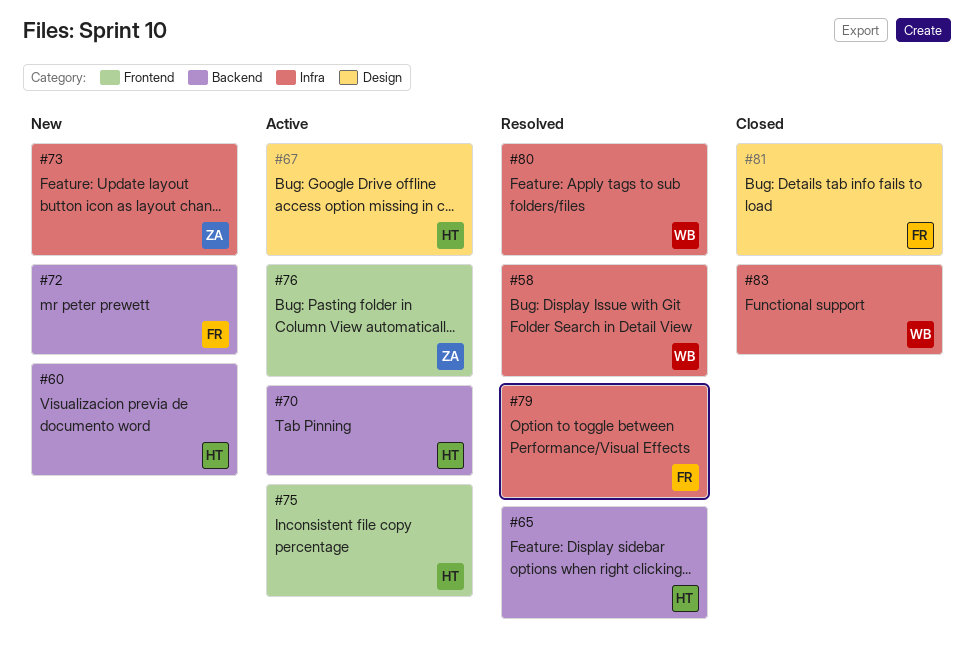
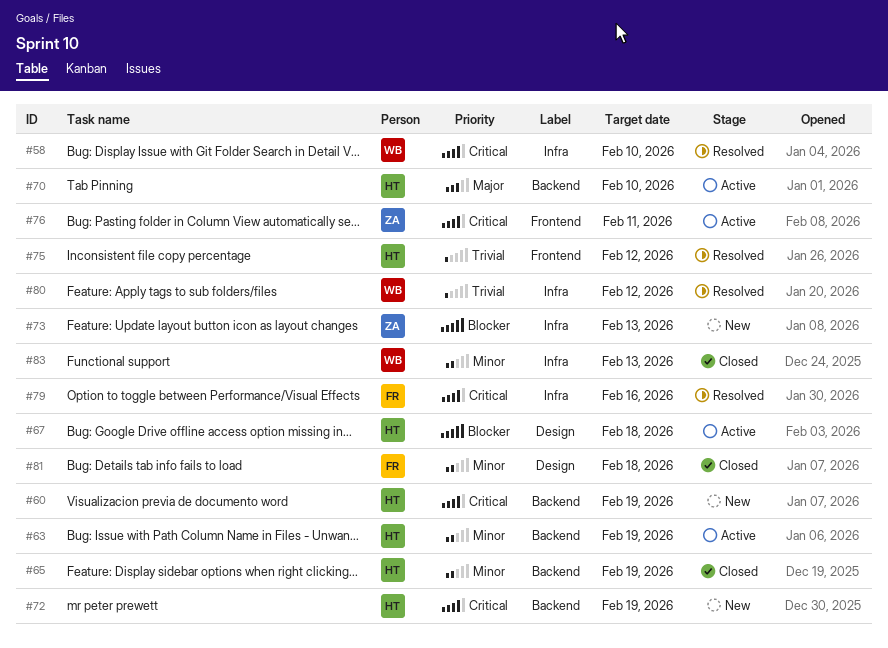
#63: none -> present
#65, status: Resolved -> Closed
#72, owner: FR -> HT
#75, status: Active -> Resolved

